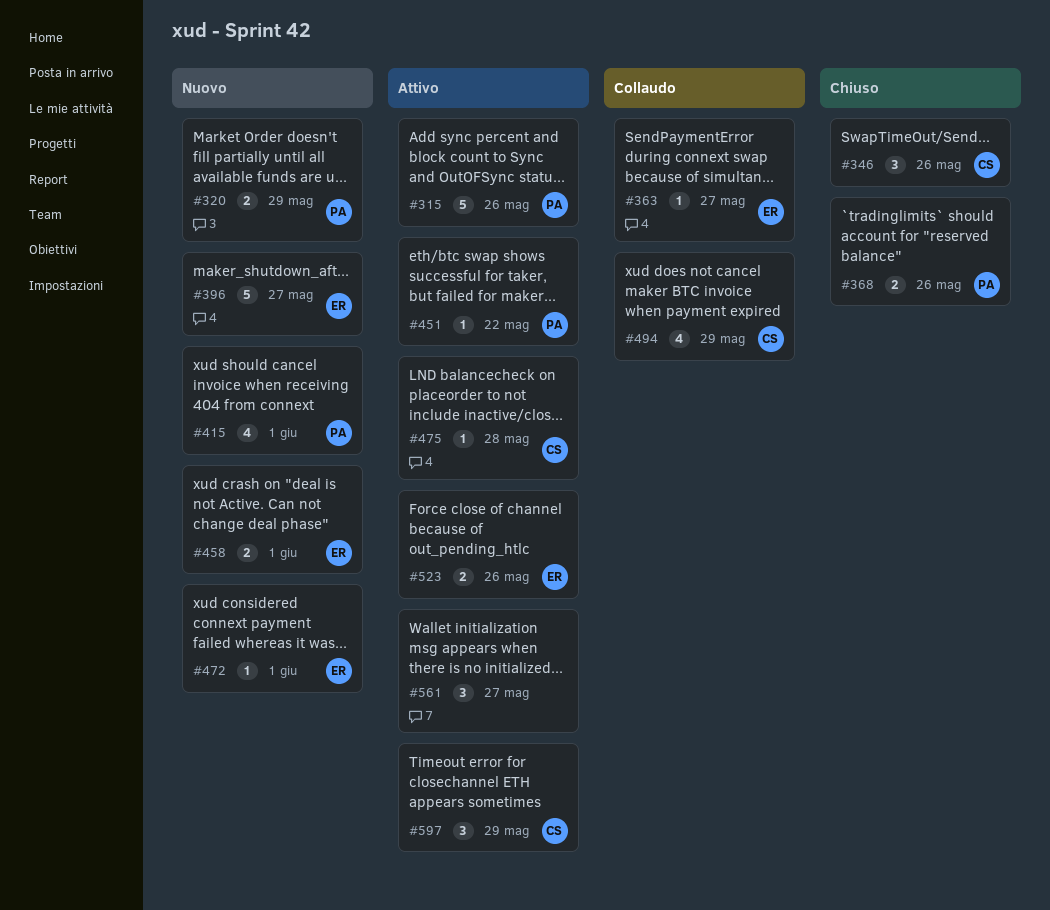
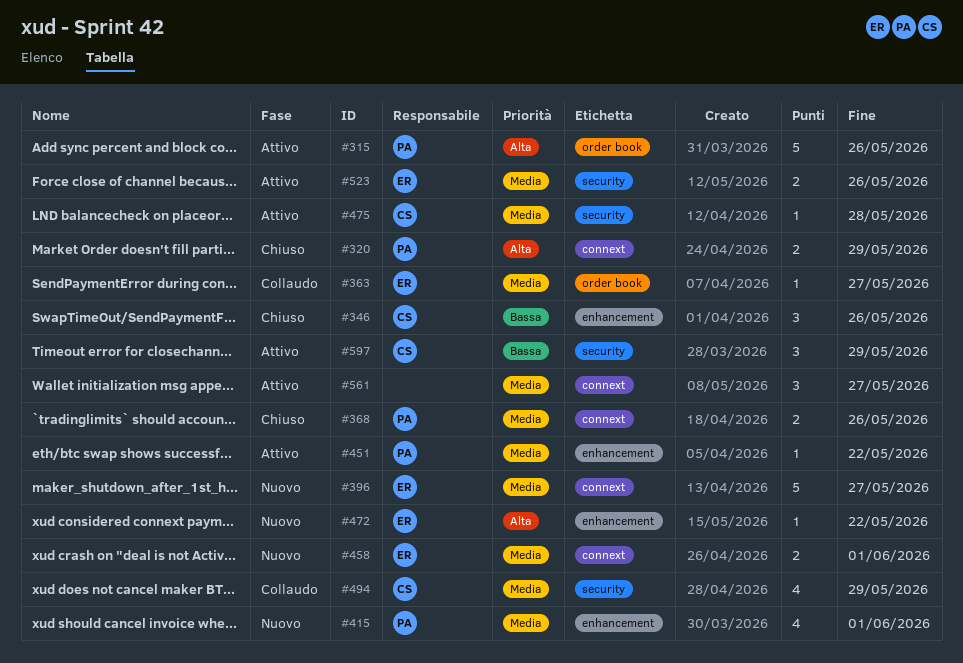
#320, status: Nuovo -> Chiuso
#472, due: Jun 1 -> May 22

